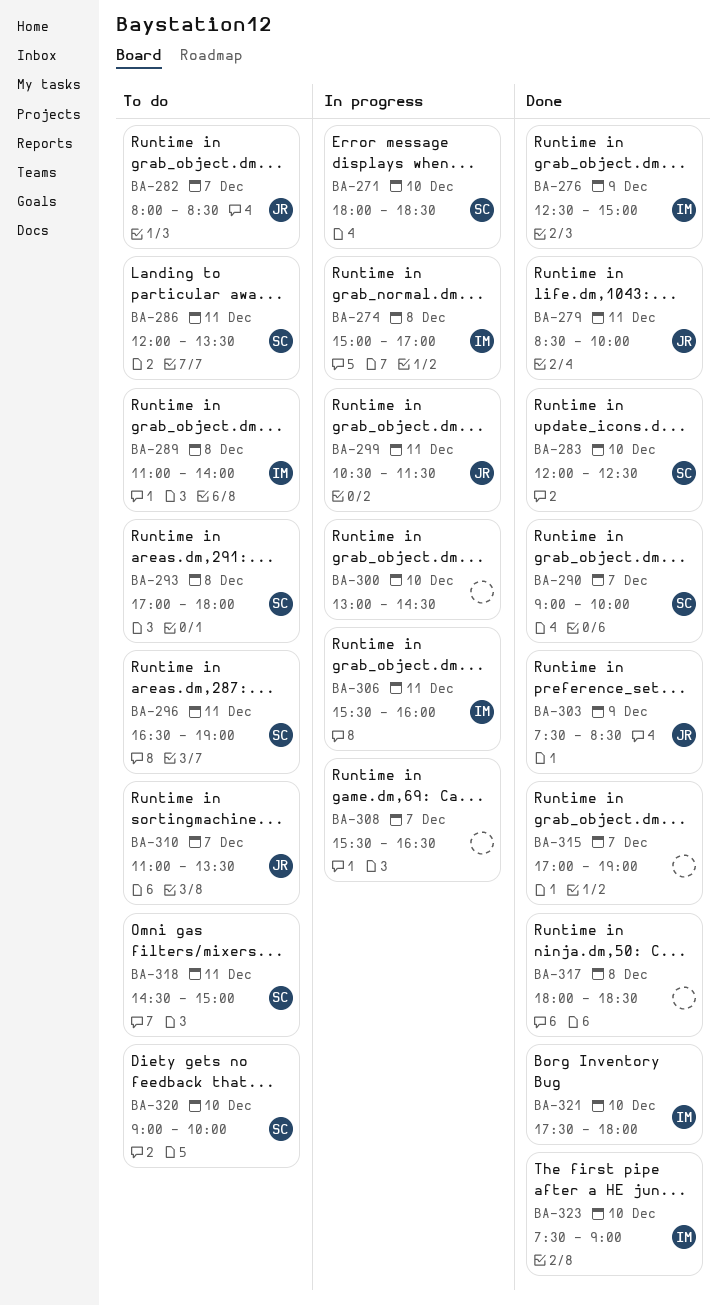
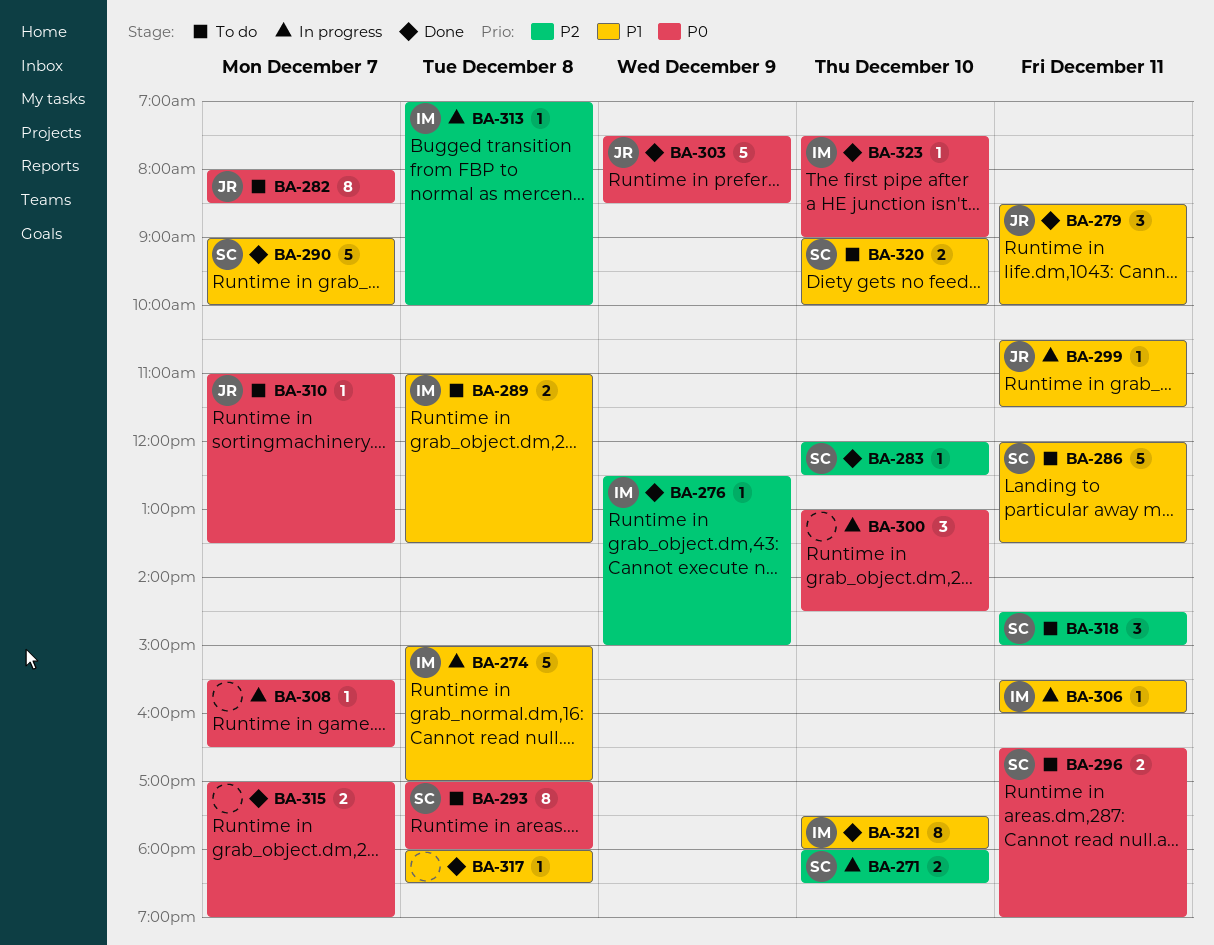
BA-289, ends: 14:00 -> 13:30
BA-313: none -> present

